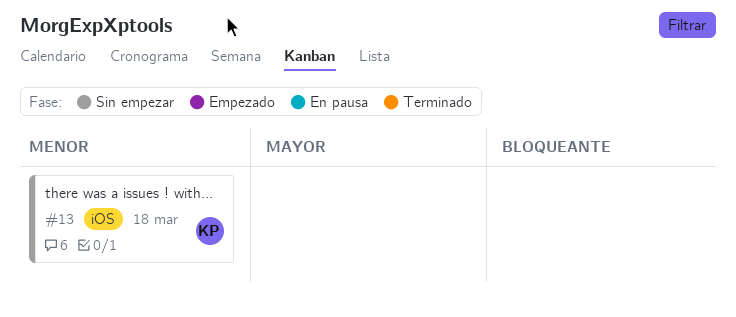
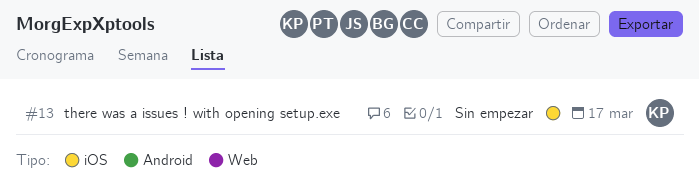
#13, due: Mar 18 -> Mar 17

